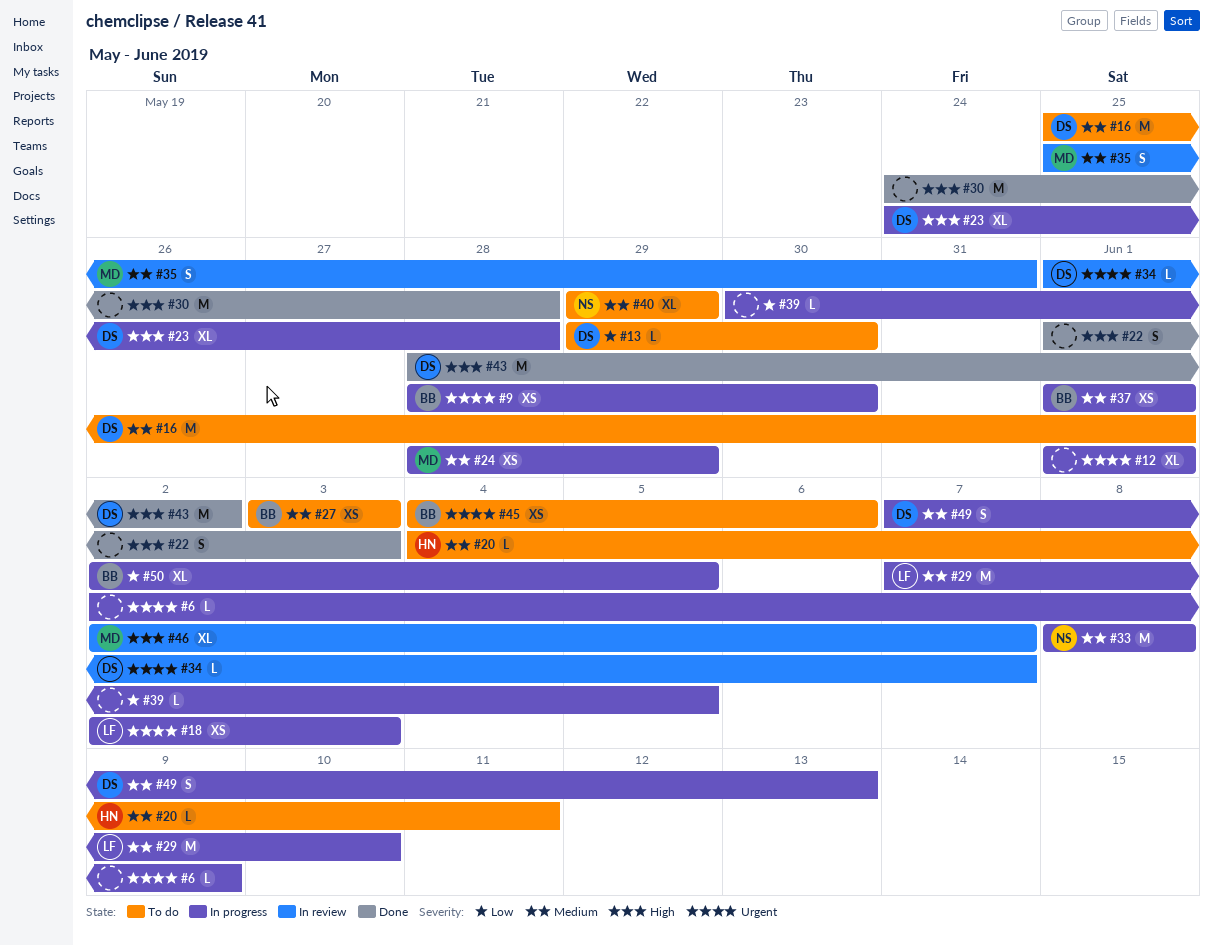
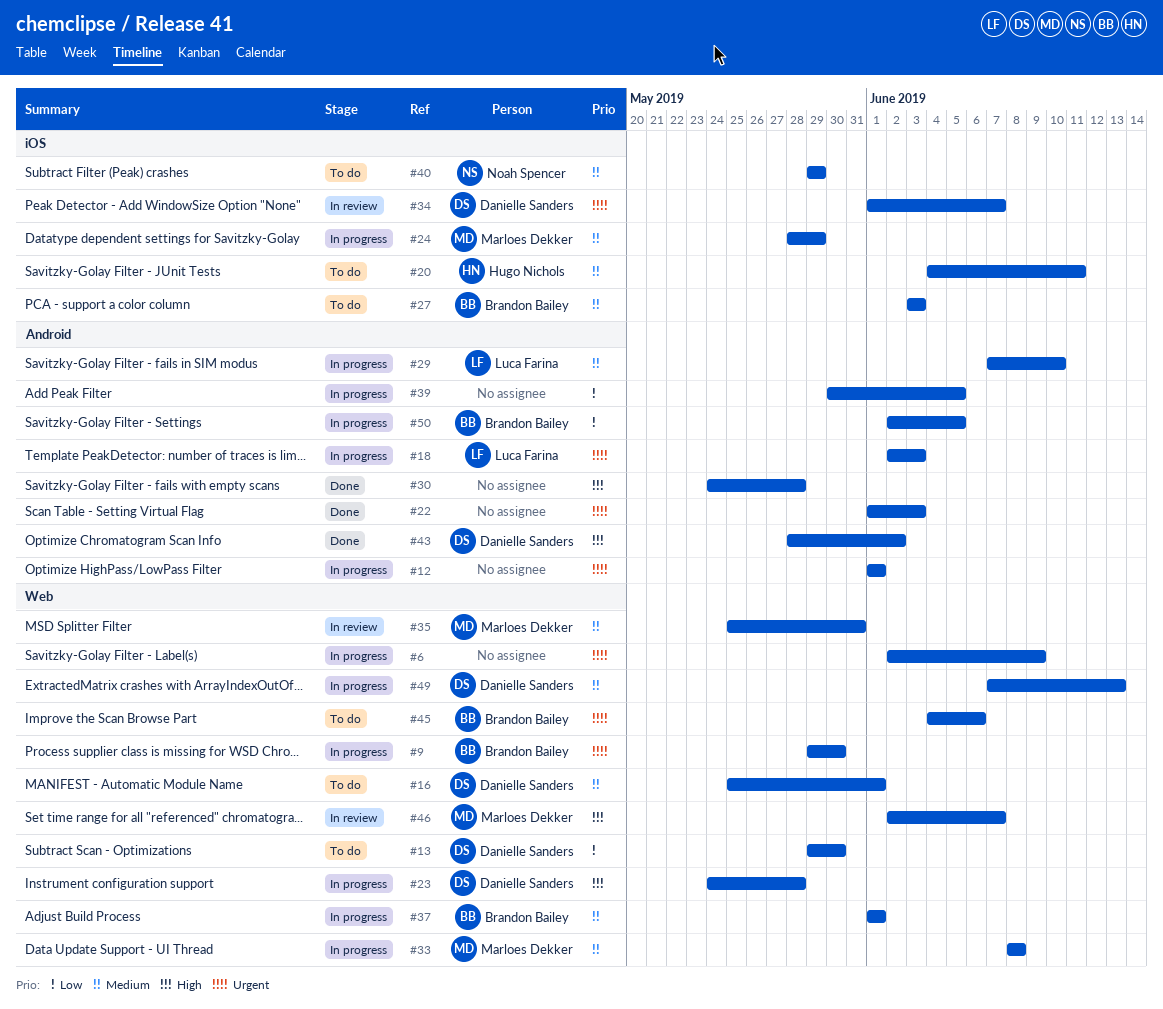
#9, start: May 28 -> May 29
#22, priority: High -> Urgent
#33, owner: Noah Spencer -> Marloes Dekker

